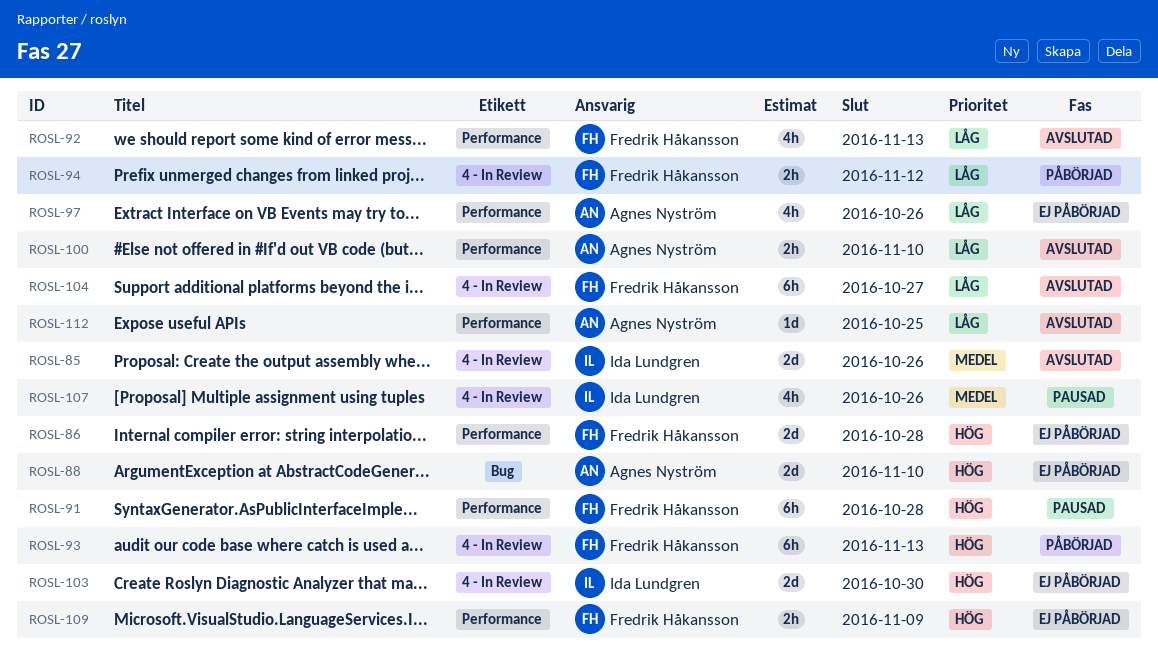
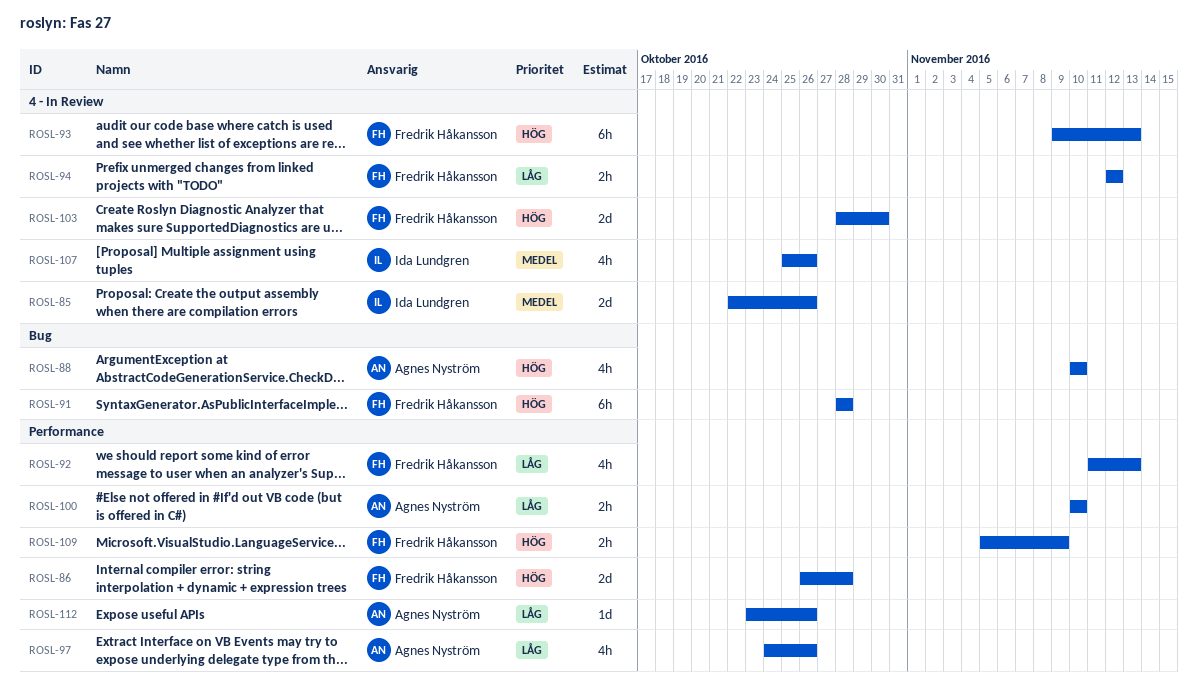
ROSL-88, estimate: 2d -> 4h
ROSL-91, label: Performance -> Bug
ROSL-103, owner: Ida Lundgren -> Fredrik Håkansson
ROSL-104: present -> none
ROSL-112, due: Oct 25 -> Oct 26

